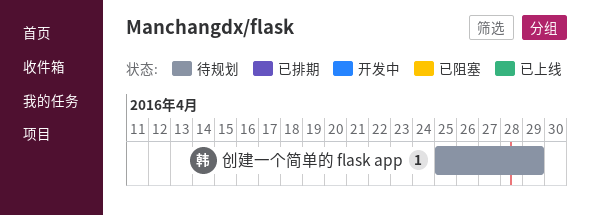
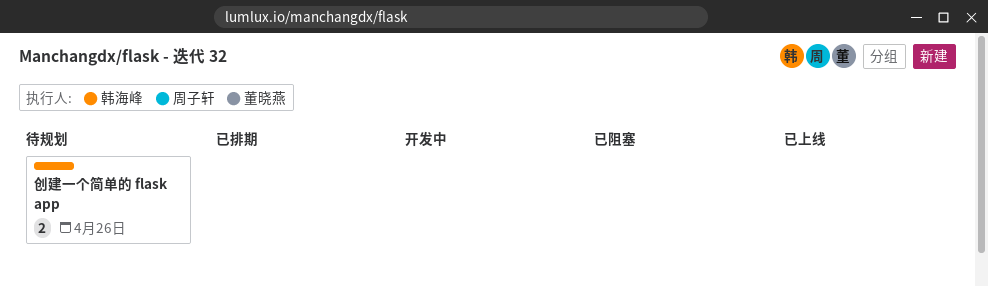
创建一个简单的 flask app, estimate: 1 -> 2
创建一个简单的 flask app, due: Apr 29 -> Apr 26

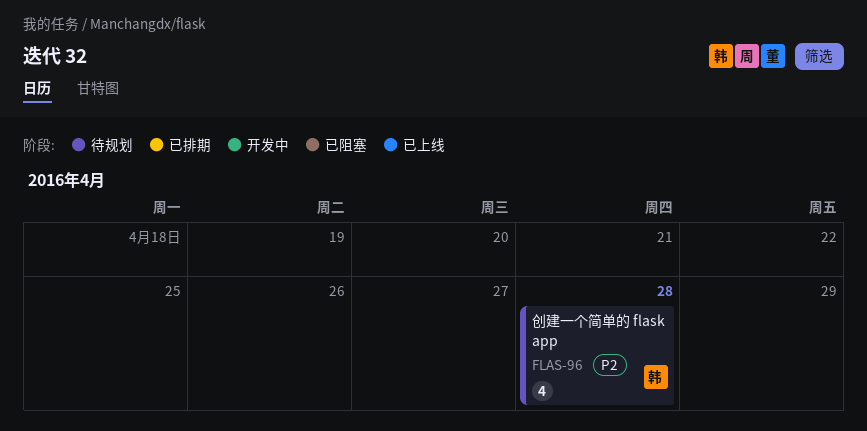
创建一个简单的 flask app, estimate: 2 -> 4
创建一个简单的 flask app, due: Apr 26 -> Apr 28

